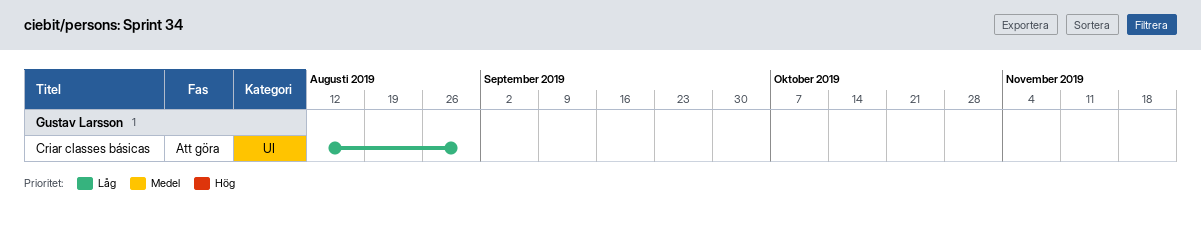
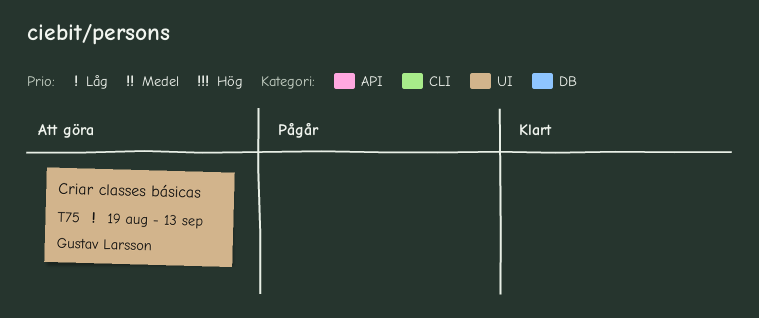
Criar classes básicas, start: Aug 12 -> Aug 19
Criar classes básicas, due: Aug 30 -> Sep 13

